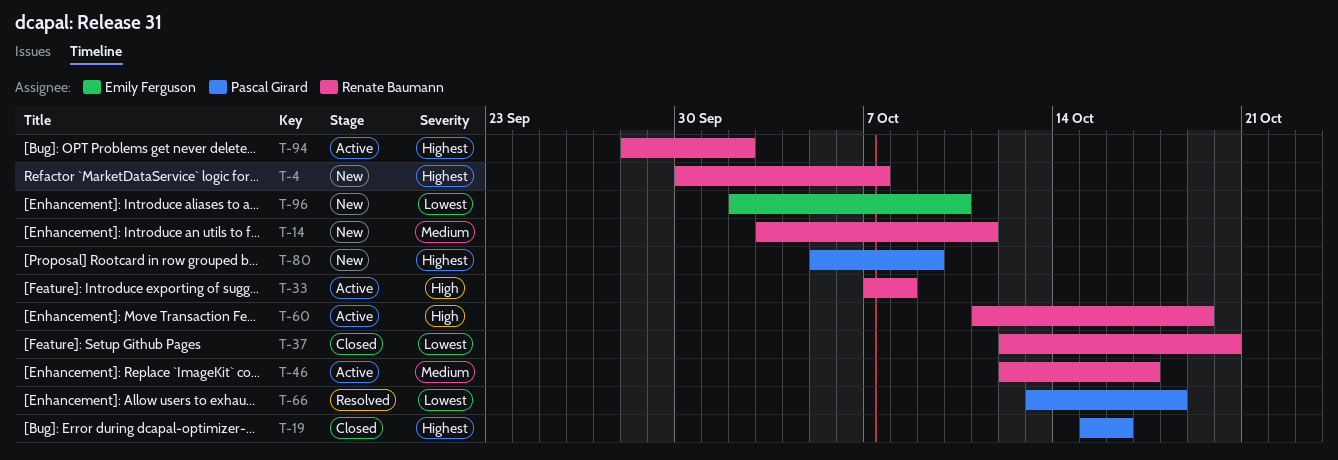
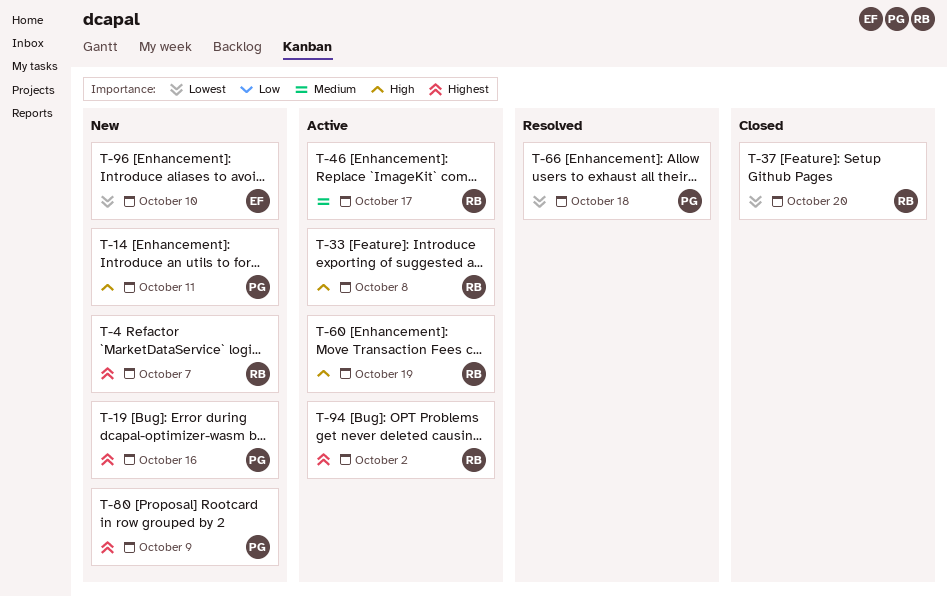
T-14, owner: Renate Baumann -> Pascal Girard
T-14, priority: Medium -> High
T-19, status: Closed -> New

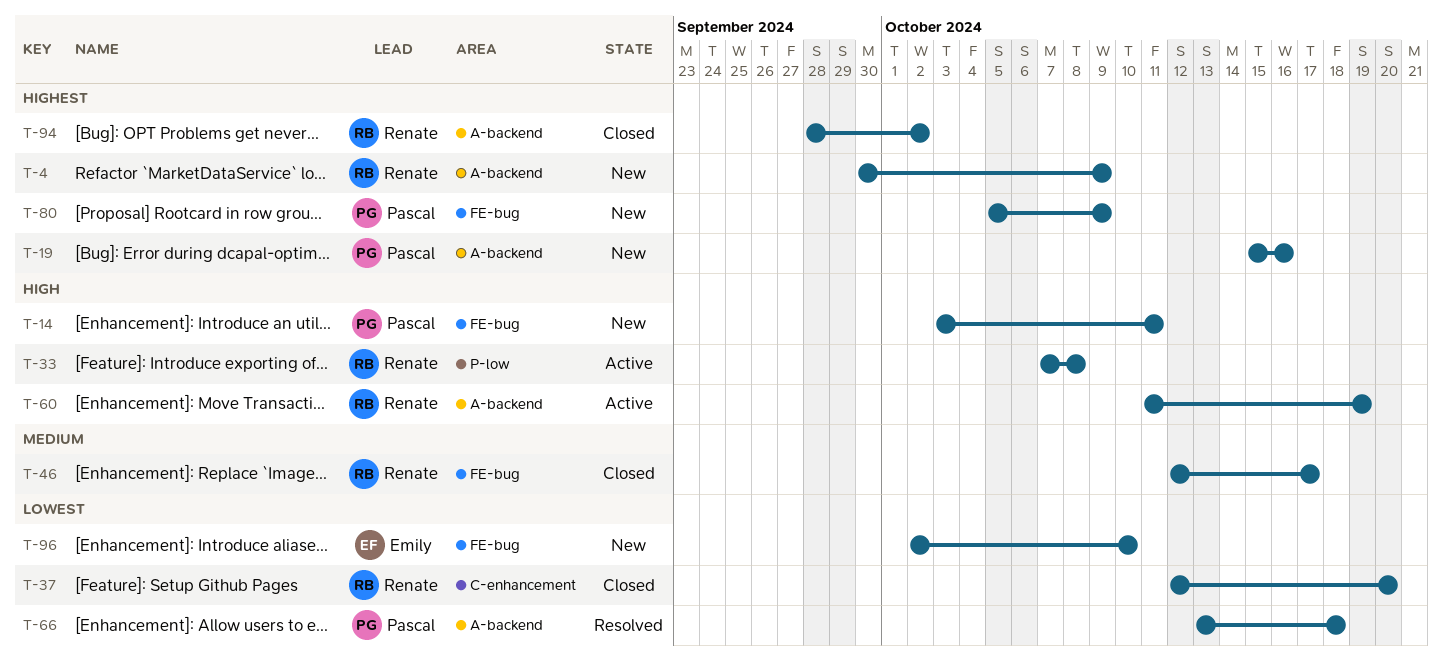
T-4, due: Oct 7 -> Oct 9
T-46, status: Active -> Closed
T-94, status: Active -> Closed

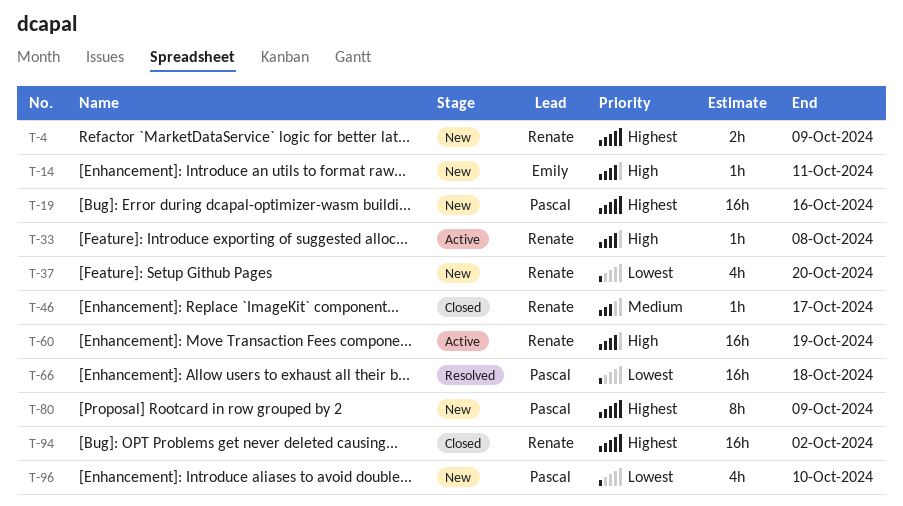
T-14, owner: Pascal -> Emily
T-37, status: Closed -> New
T-96, owner: Emily -> Pascal

